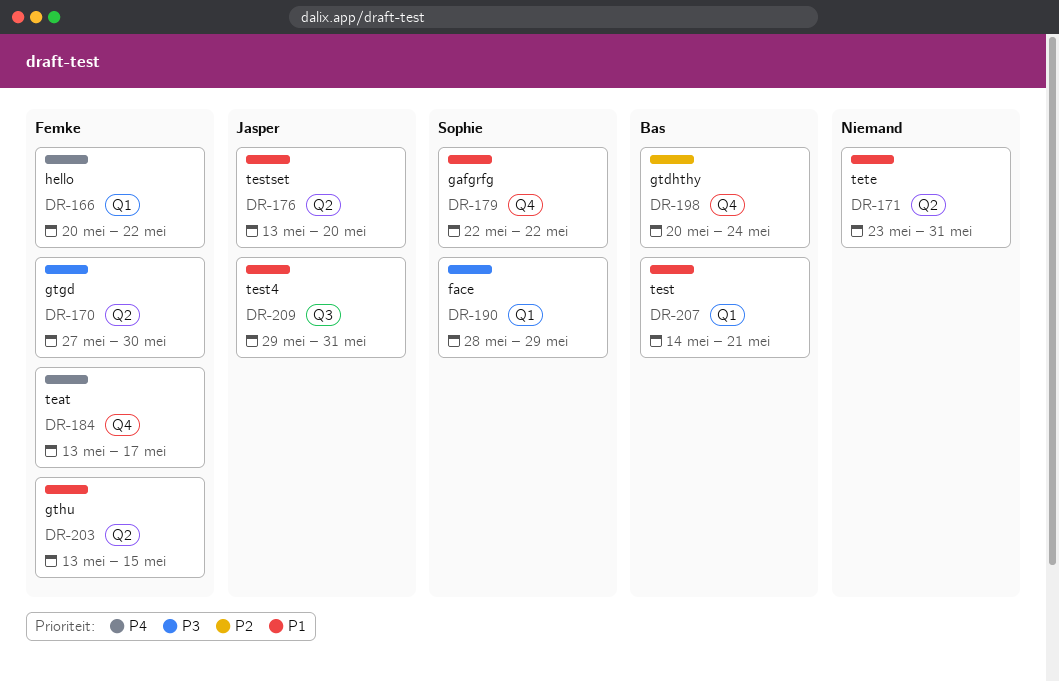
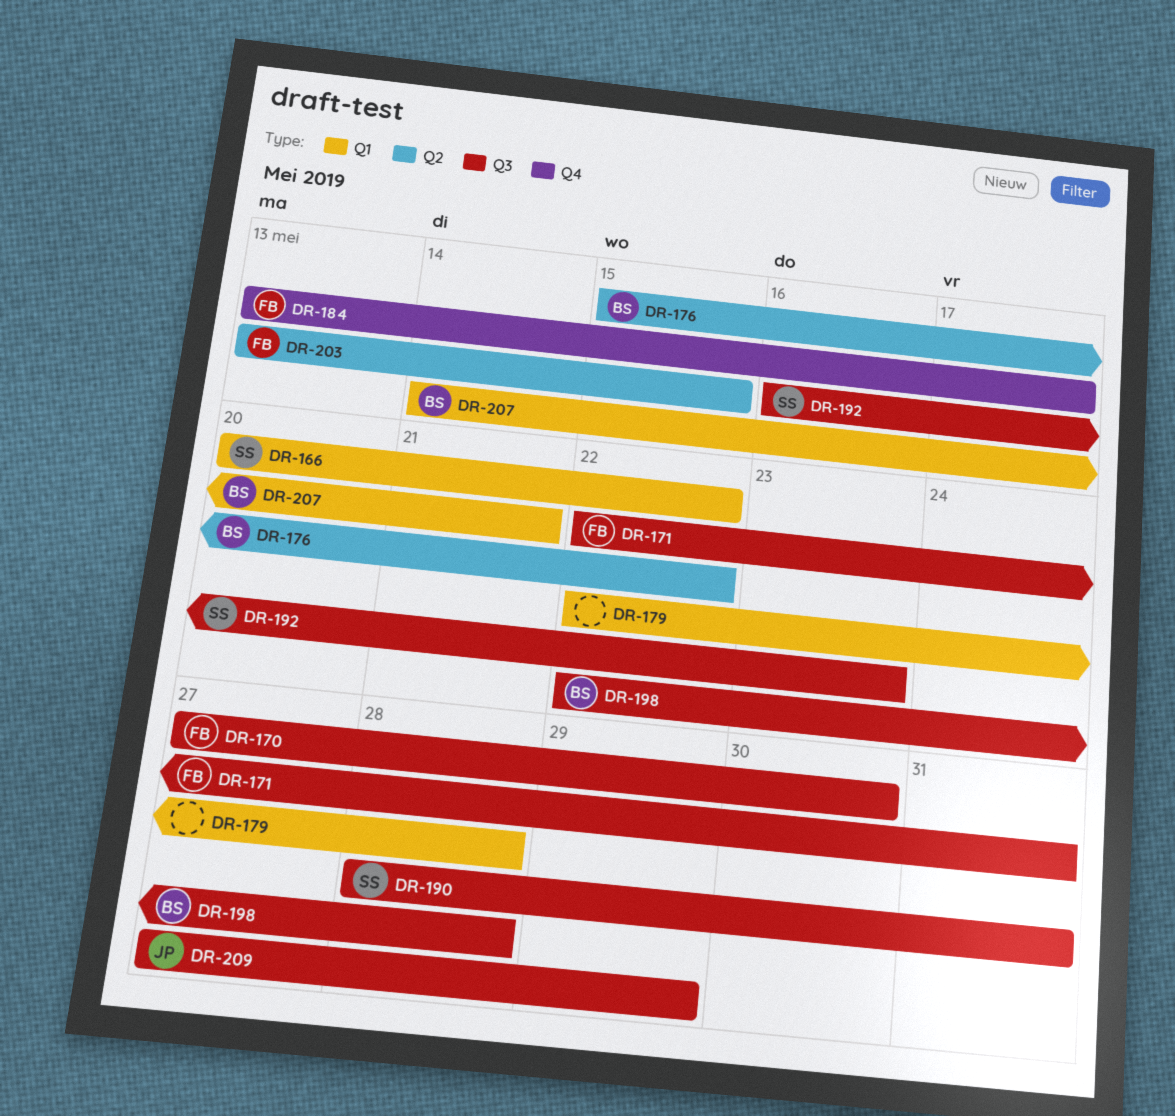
DR-166, owner: Femke -> Sophie
DR-170, label: Q2 -> Q3
DR-171, owner: none -> Femke
DR-171, label: Q2 -> Q3
DR-171, start: May 23 -> May 22
DR-176, owner: Jasper -> Bas
DR-176, start: May 13 -> May 15
DR-176, due: May 20 -> May 22
DR-179, owner: Sophie -> none
DR-179, label: Q4 -> Q1
DR-179, due: May 22 -> May 28
DR-190, label: Q1 -> Q3
DR-190, due: May 29 -> May 31
DR-192: none -> present
DR-198, label: Q4 -> Q3
DR-198, start: May 20 -> May 22
DR-198, due: May 24 -> May 28
DR-209, start: May 29 -> May 27
DR-209, due: May 31 -> May 29

